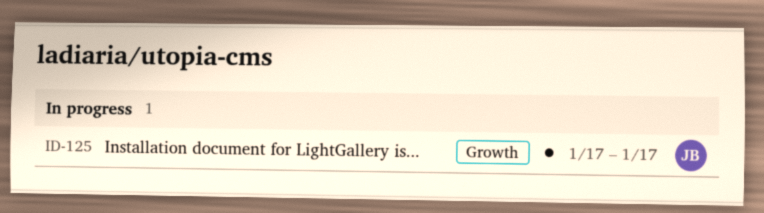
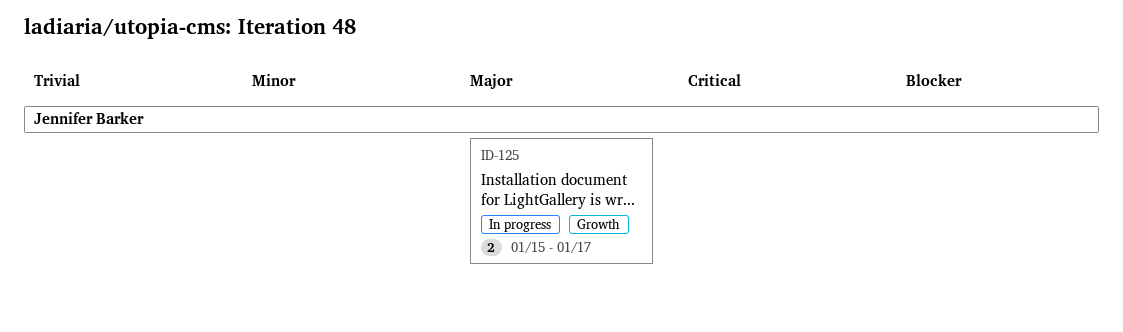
ID-125, estimate: 1 -> 2
ID-125, start: Jan 17 -> Jan 15

